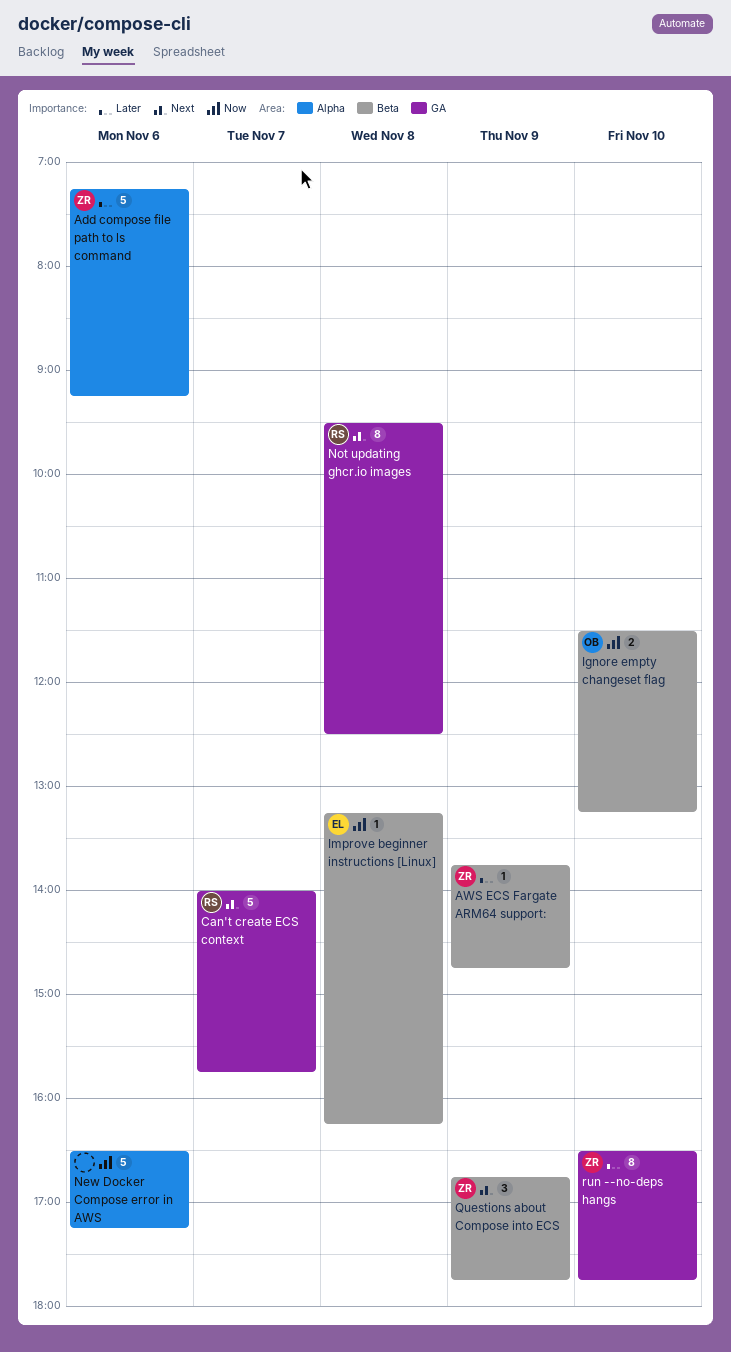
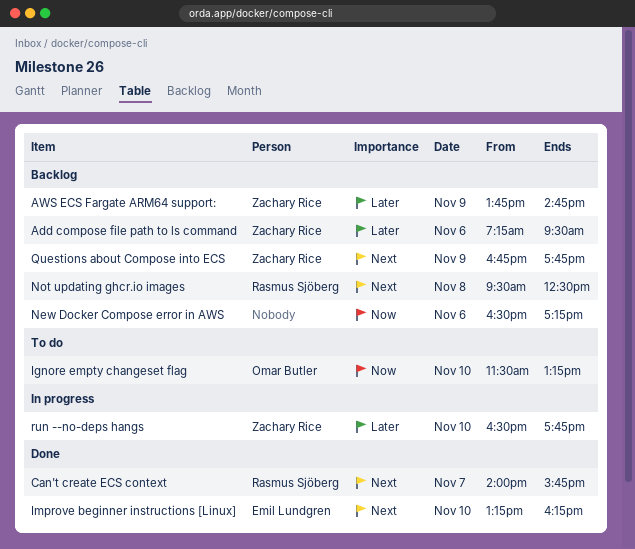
Add compose file path to ls command, ends: 09:15 -> 09:30
Improve beginner instructions [Linux], priority: Now -> Next
Improve beginner instructions [Linux], day: Nov 8 -> Nov 10

